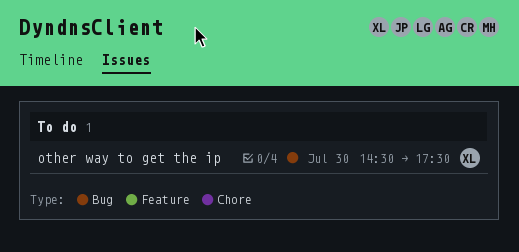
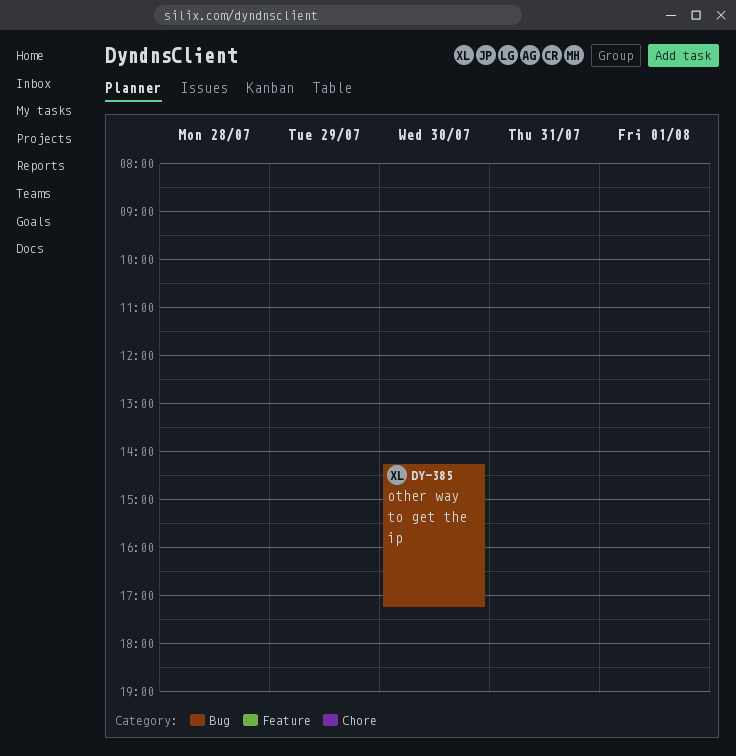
other way to get the ip, begins: 14:30 -> 14:15
other way to get the ip, ends: 17:30 -> 17:15

